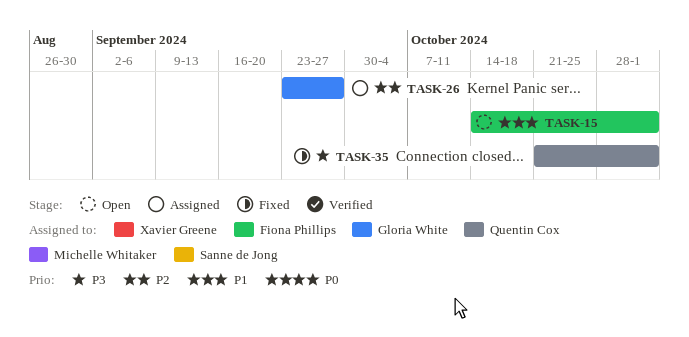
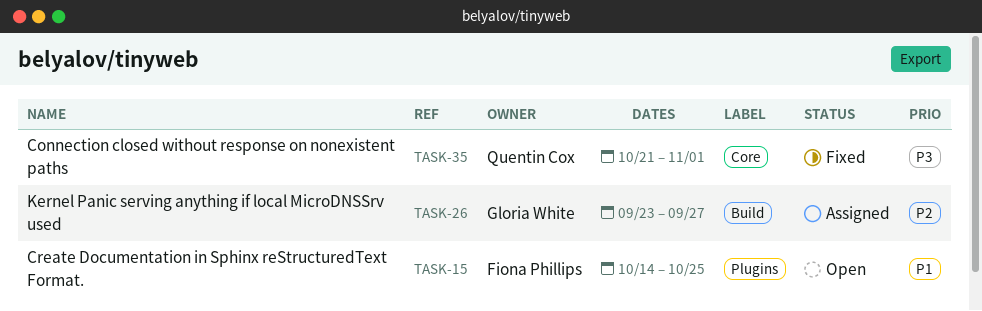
TASK-15, due: Nov 1 -> Oct 25

